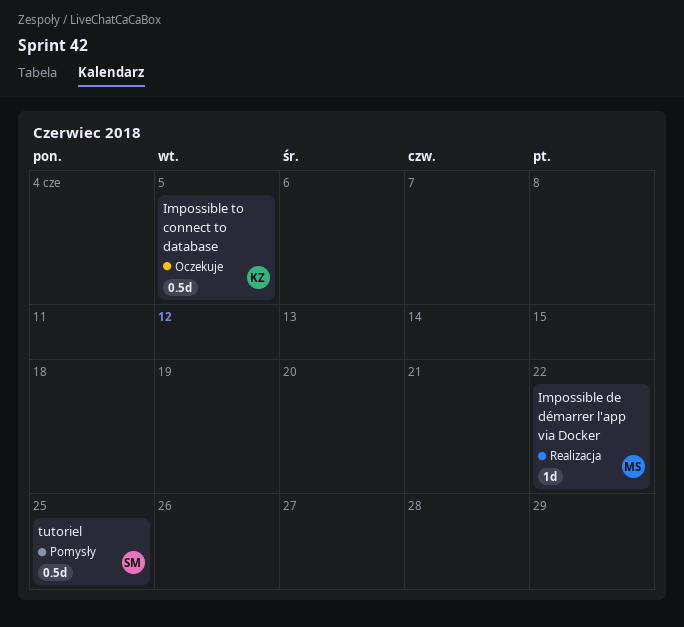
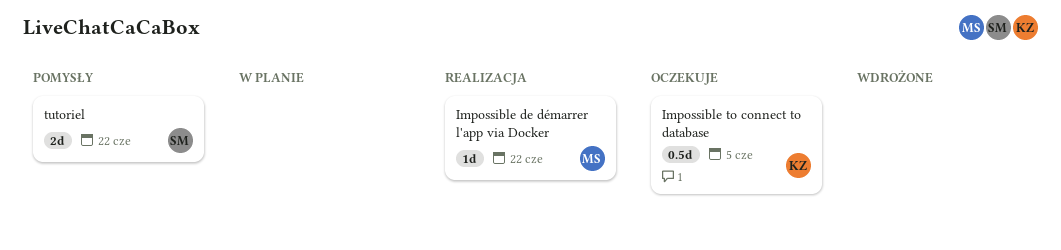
tutoriel, estimate: 0.5d -> 2d
tutoriel, due: Jun 25 -> Jun 22

